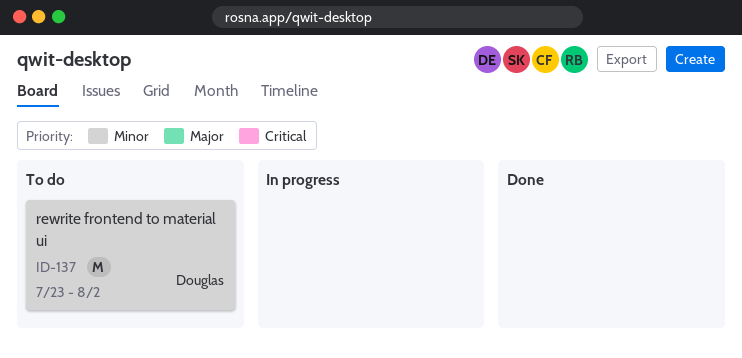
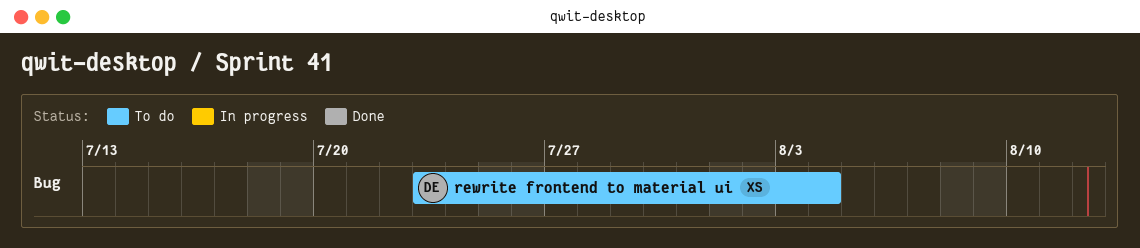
rewrite frontend to material ui, estimate: M -> XS
rewrite frontend to material ui, due: Aug 2 -> Aug 4

